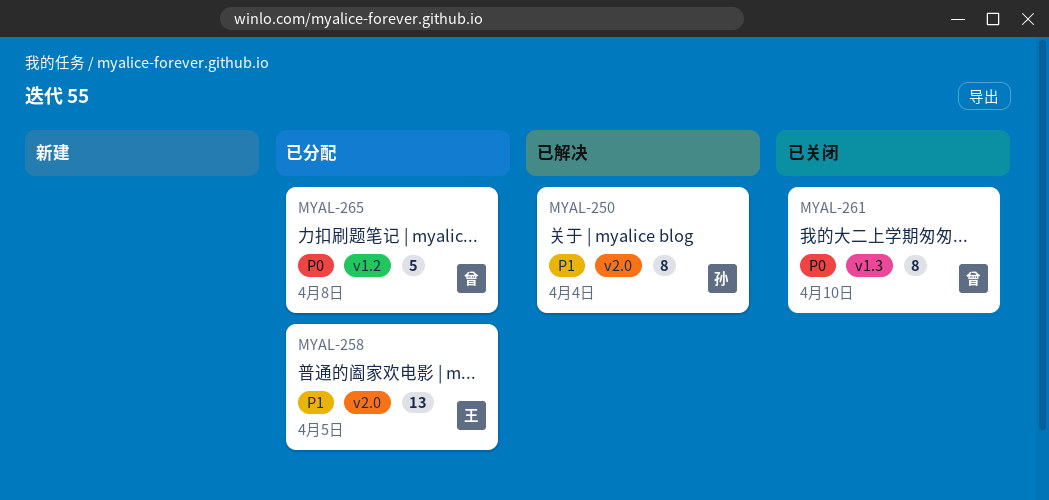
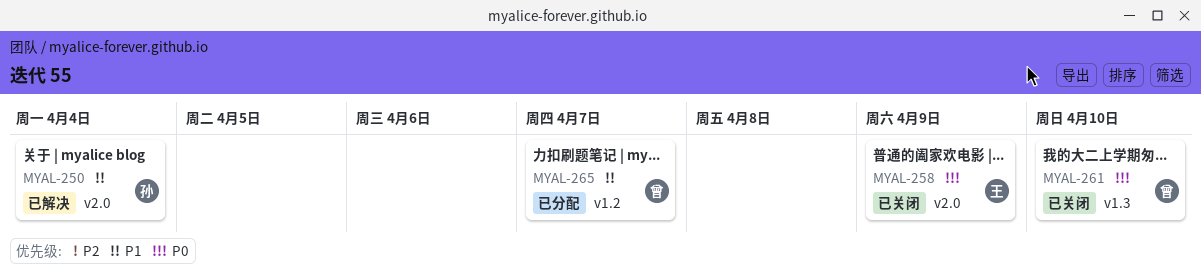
MYAL-258, status: 已分配 -> 已关闭
MYAL-258, priority: P1 -> P0
MYAL-258, due: Apr 5 -> Apr 9
MYAL-265, priority: P0 -> P1
MYAL-265, due: Apr 8 -> Apr 7

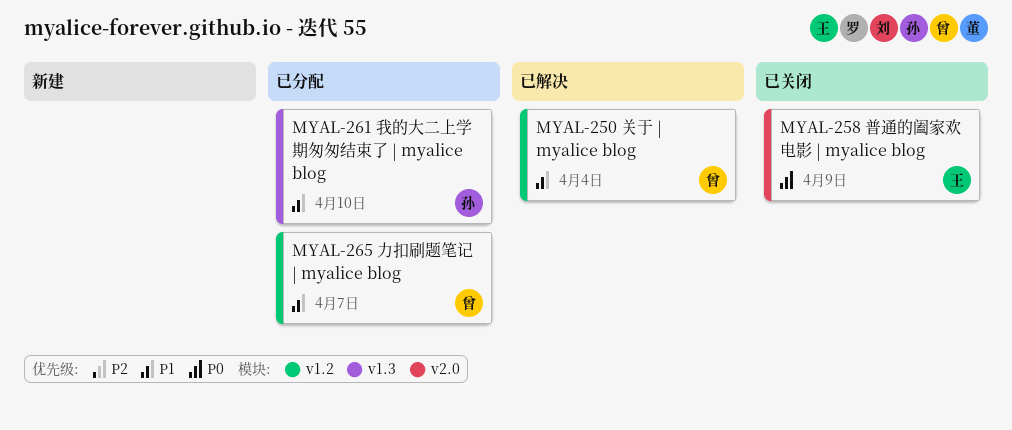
MYAL-250, owner: 孙 -> 曾
MYAL-250, label: v2.0 -> v1.2
MYAL-261, status: 已关闭 -> 已分配
MYAL-261, owner: 曾 -> 孙
MYAL-261, priority: P0 -> P1

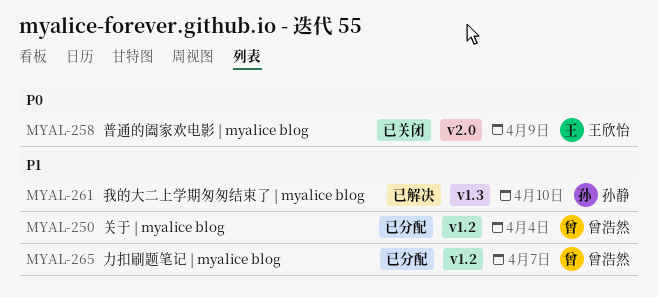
MYAL-250, status: 已解决 -> 已分配
MYAL-261, status: 已分配 -> 已解决

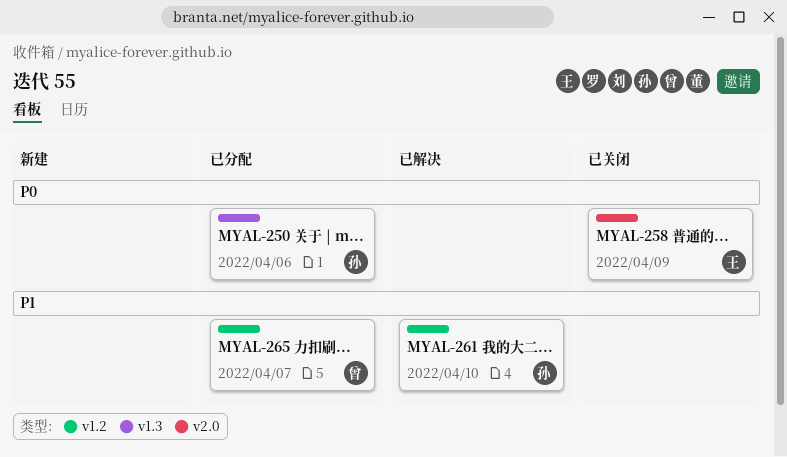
MYAL-250, owner: 曾浩然 -> 孙静
MYAL-250, priority: P1 -> P0
MYAL-250, label: v1.2 -> v1.3
MYAL-250, due: Apr 4 -> Apr 6
MYAL-261, label: v1.3 -> v1.2

